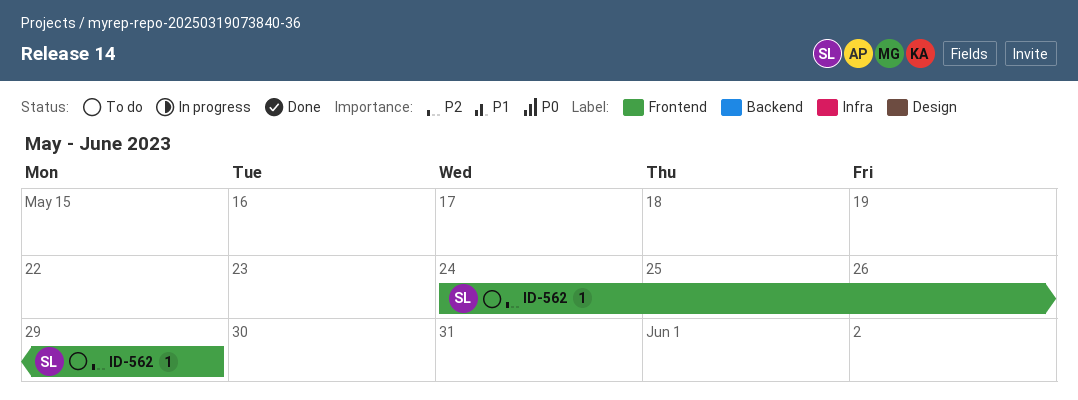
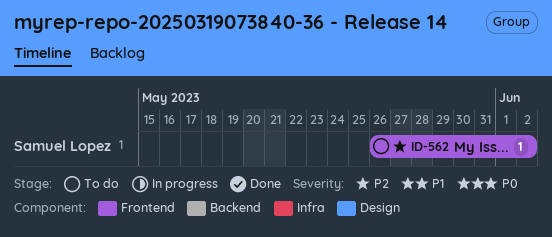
ID-562, start: May 24 -> May 26
ID-562, due: May 29 -> Jun 2

